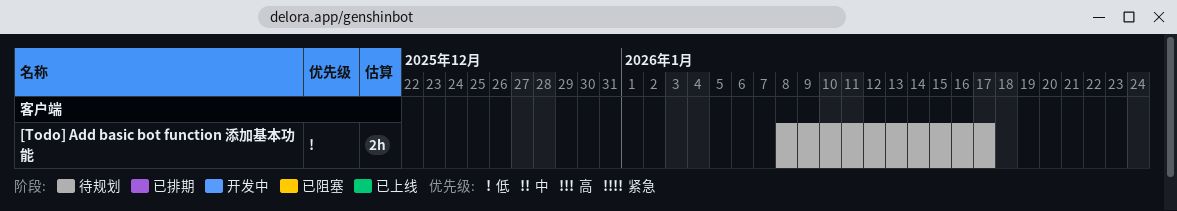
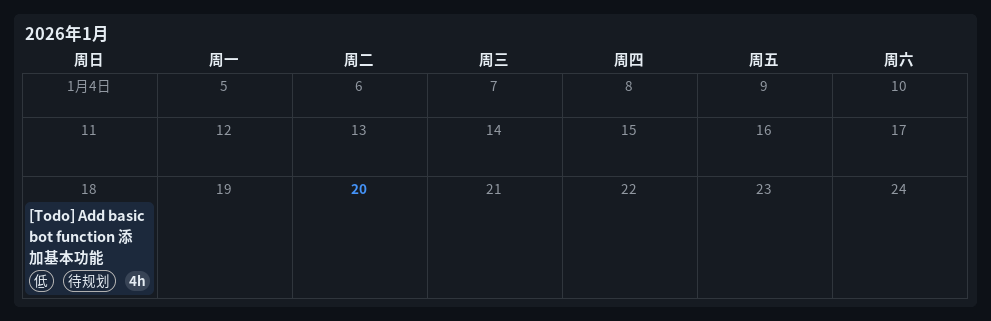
[Todo] Add basic bot function 添加基本功能, estimate: 2h -> 4h
[Todo] Add basic bot function 添加基本功能, due: Jan 17 -> Jan 18

